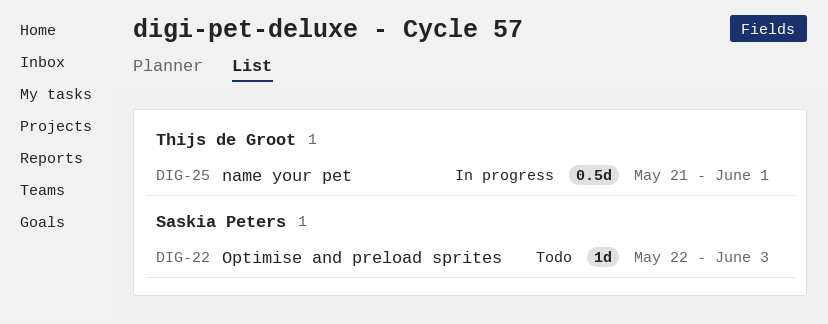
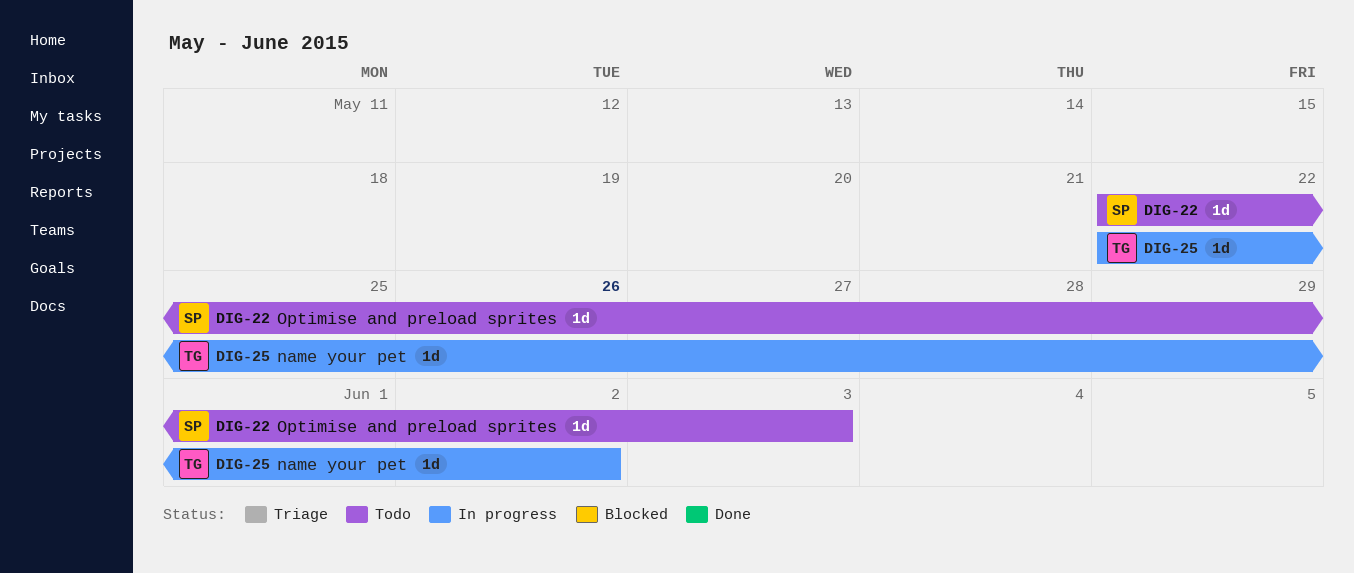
DIG-25, estimate: 0.5d -> 1d
DIG-25, start: May 21 -> May 22
DIG-25, due: Jun 1 -> Jun 2

